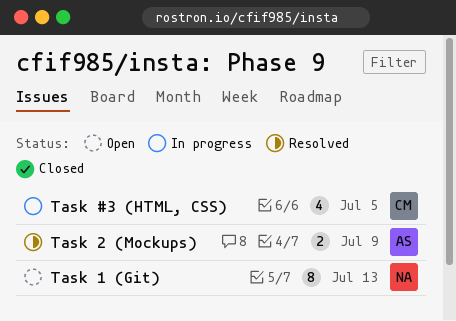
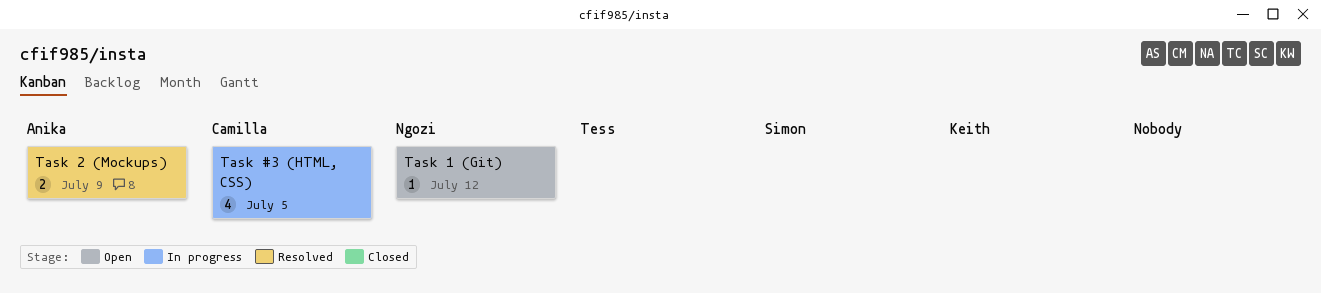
Task 1 (Git), estimate: 8 -> 1
Task 1 (Git), due: Jul 13 -> Jul 12

